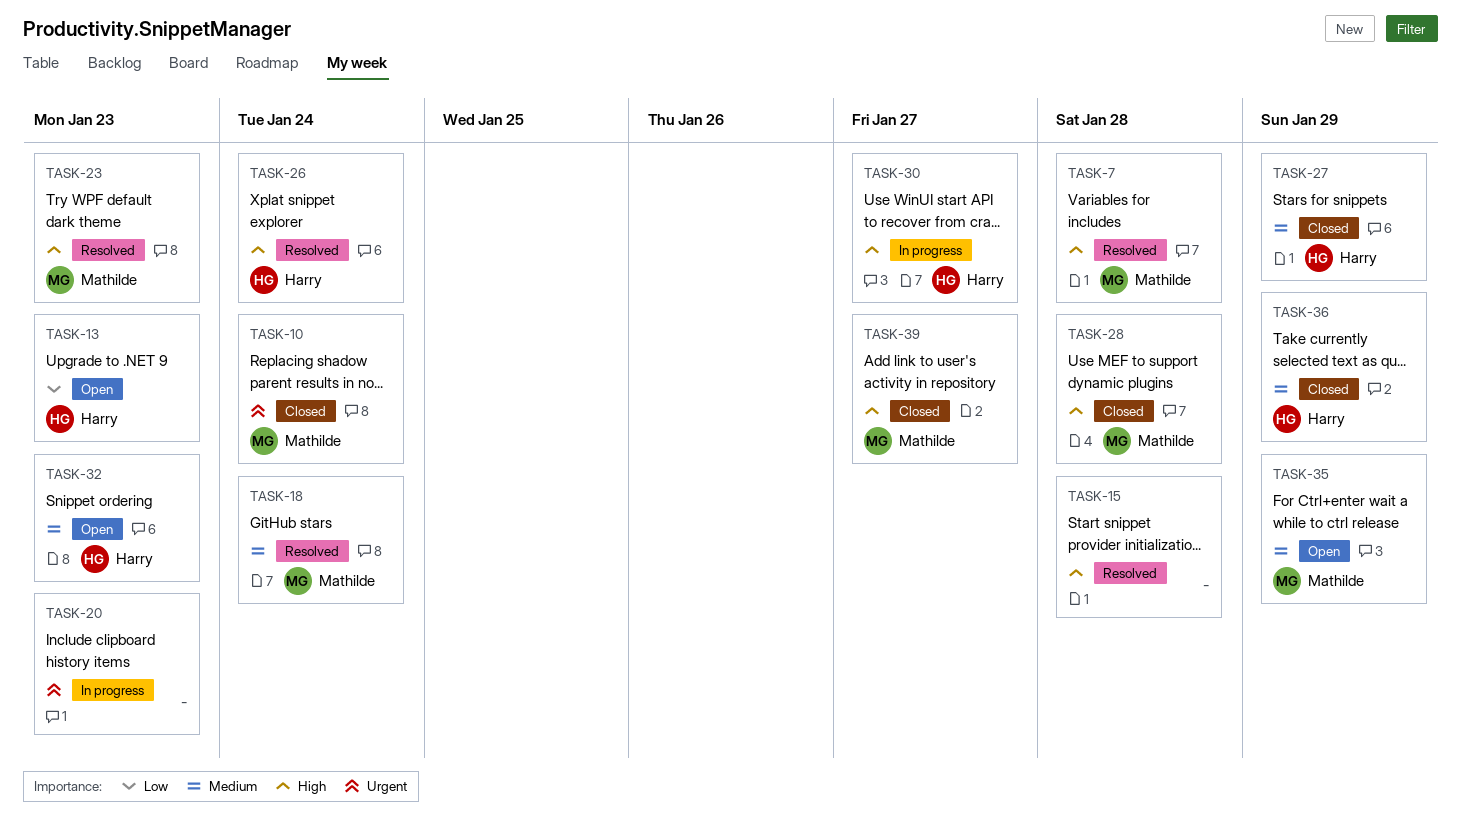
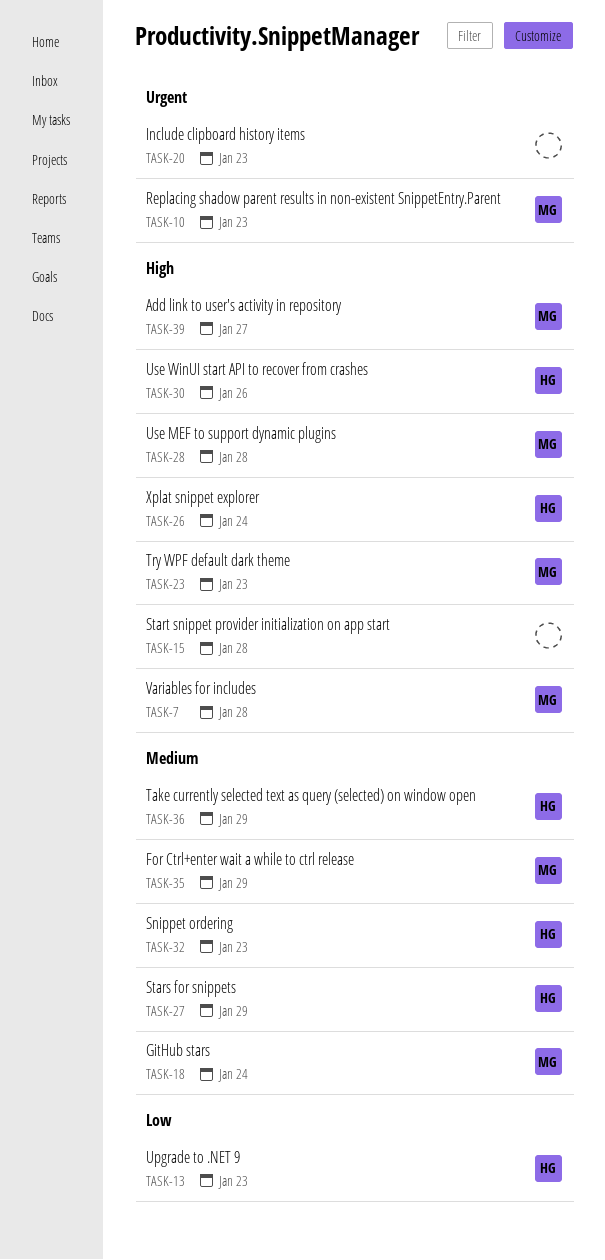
TASK-10, due: Jan 24 -> Jan 23
TASK-30, due: Jan 27 -> Jan 26

